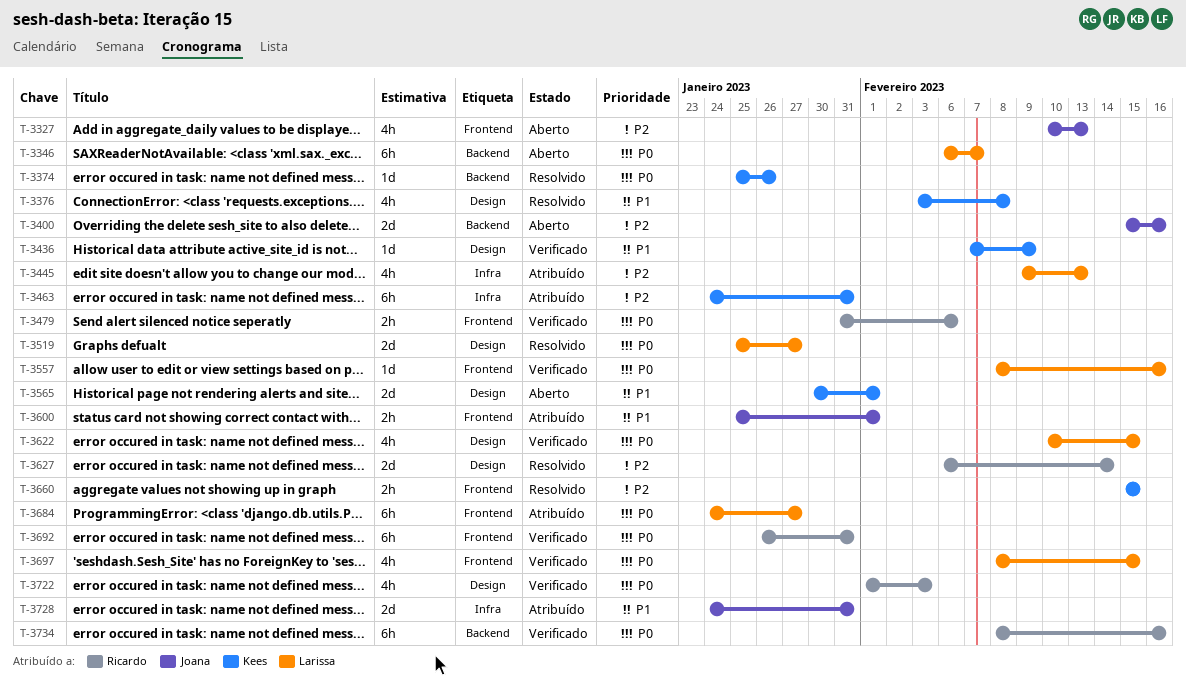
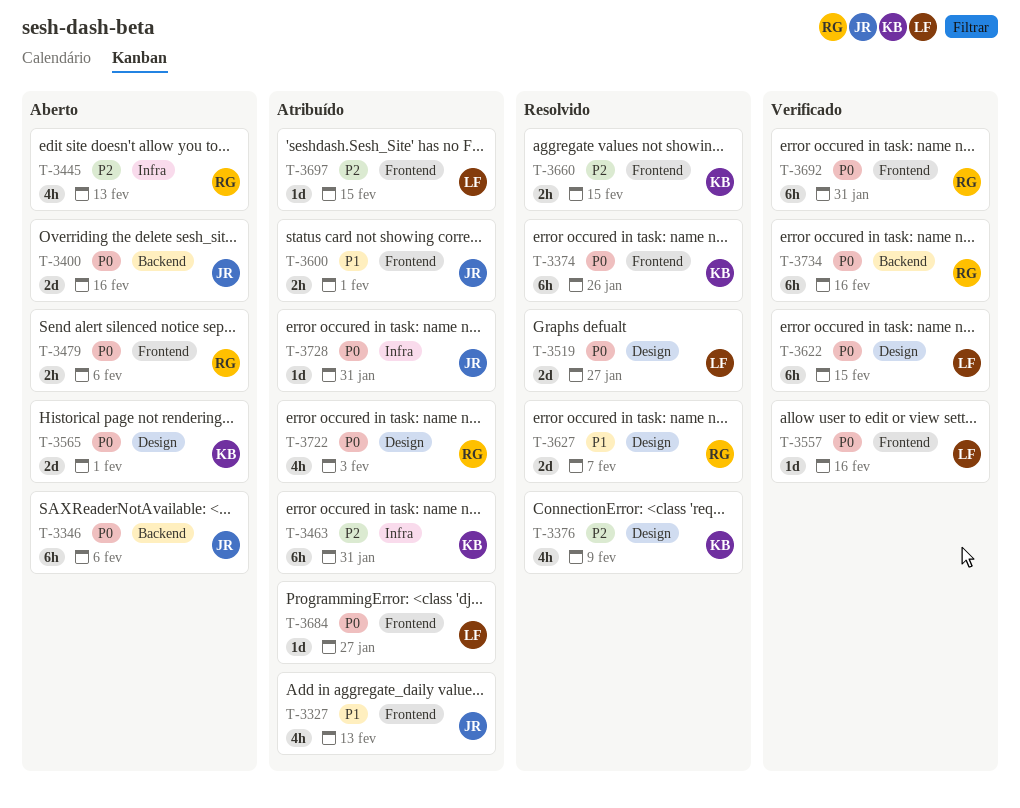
T-3327, status: Aberto -> Atribuído
T-3327, priority: P2 -> P1
T-3346, owner: Larissa -> Joana
T-3346, due: Feb 7 -> Feb 6
T-3374, label: Backend -> Frontend
T-3374, estimate: 1d -> 6h
T-3376, priority: P1 -> P2
T-3376, due: Feb 8 -> Feb 9
T-3400, priority: P2 -> P0
T-3436: present -> none
T-3445, status: Atribuído -> Aberto
T-3445, owner: Larissa -> Ricardo
T-3479, status: Verificado -> Aberto
T-3565, priority: P1 -> P0
T-3622, estimate: 4h -> 6h
T-3627, priority: P2 -> P1
T-3627, due: Feb 14 -> Feb 7
T-3684, estimate: 6h -> 1d
T-3697, status: Verificado -> Atribuído
T-3697, priority: P0 -> P2
T-3697, estimate: 4h -> 1d
T-3722, status: Verificado -> Atribuído
T-3728, priority: P1 -> P0
T-3728, estimate: 2d -> 1d

